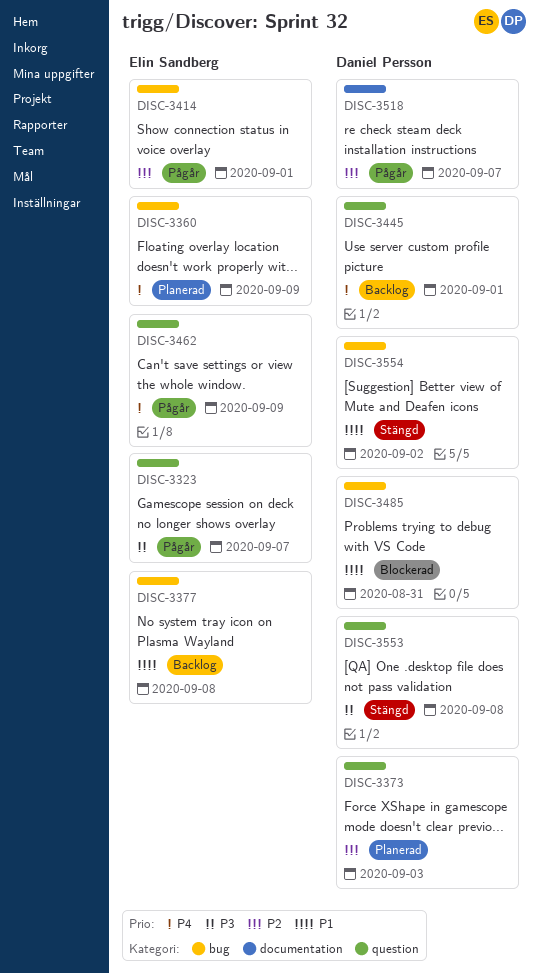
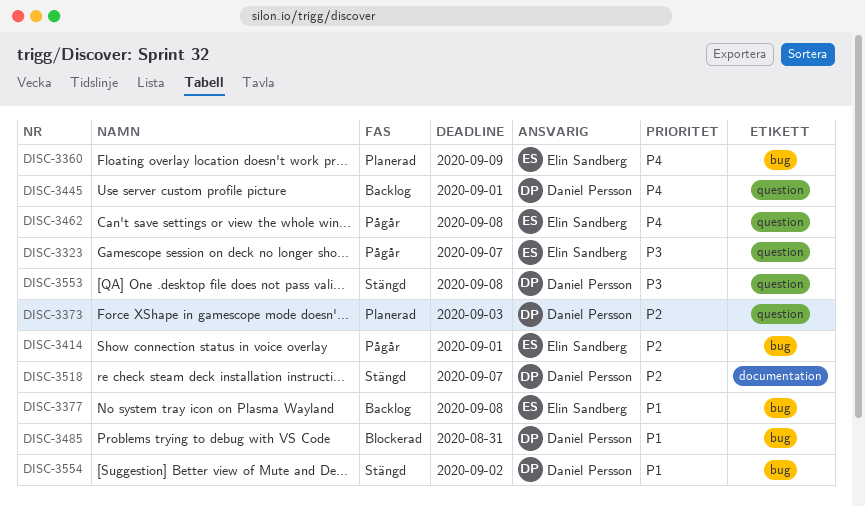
DISC-3462, due: Sep 9 -> Sep 8
DISC-3518, status: Pågår -> Stängd

